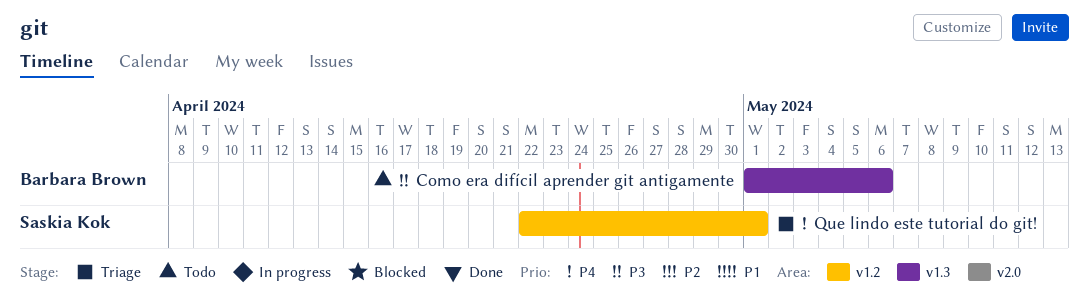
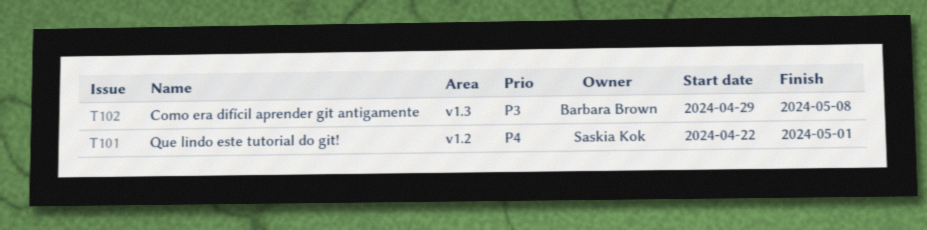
Como era difícil aprender git antigamente, start: May 1 -> Apr 29
Como era difícil aprender git antigamente, due: May 6 -> May 8

